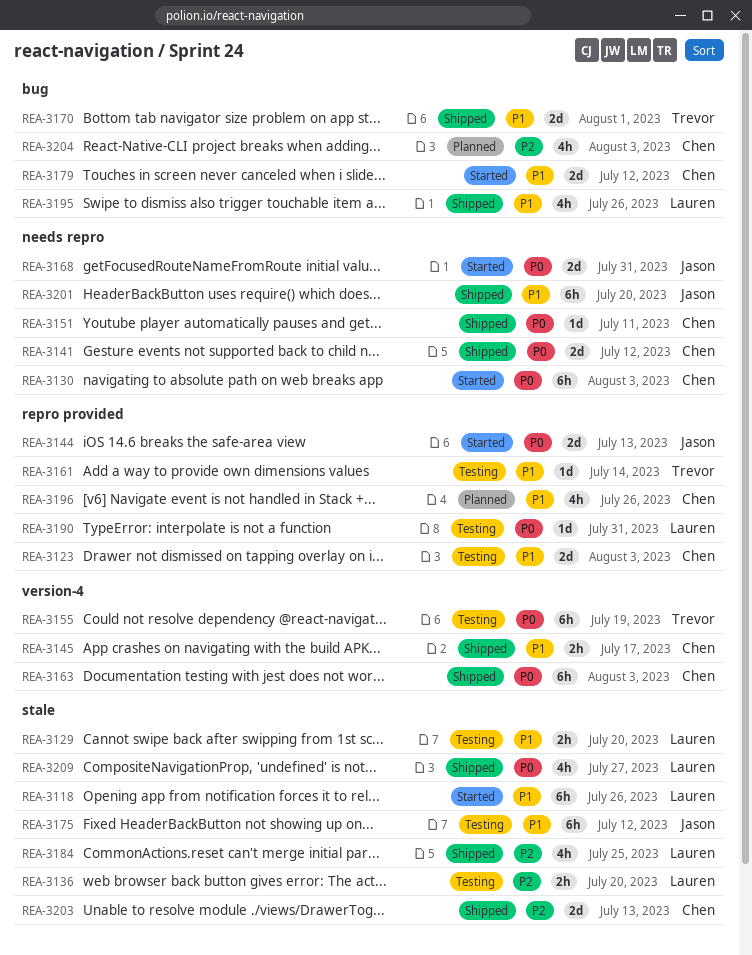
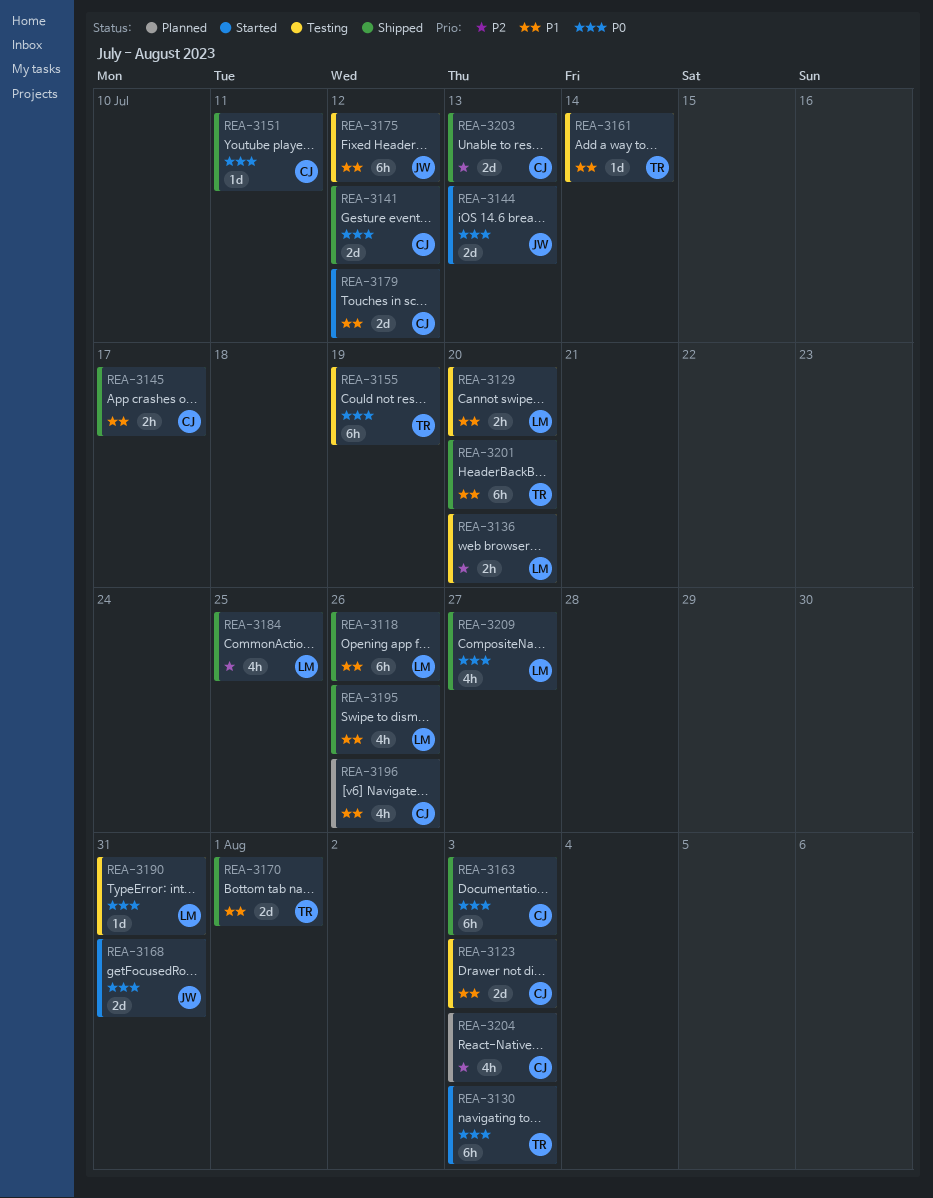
REA-3118, status: Started -> Shipped
REA-3130, owner: Chen -> Trevor
REA-3201, owner: Jason -> Trevor

